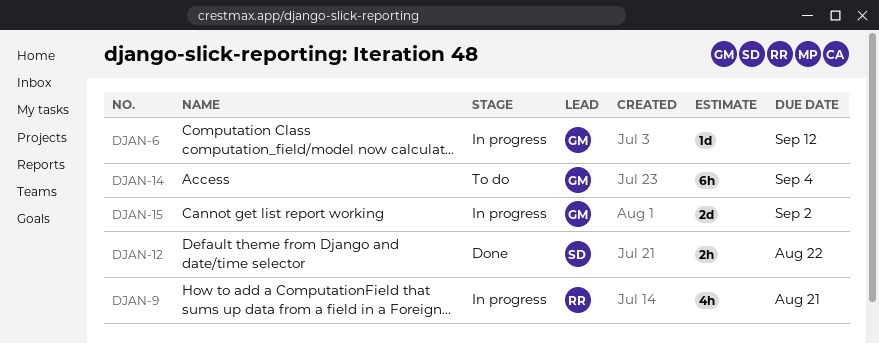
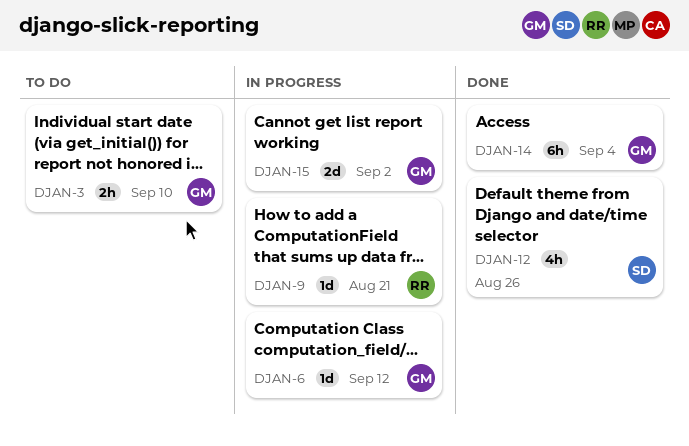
DJAN-3: none -> present
DJAN-9, estimate: 4h -> 1d
DJAN-12, estimate: 2h -> 4h
DJAN-12, due: Aug 22 -> Aug 26
DJAN-14, status: To do -> Done

